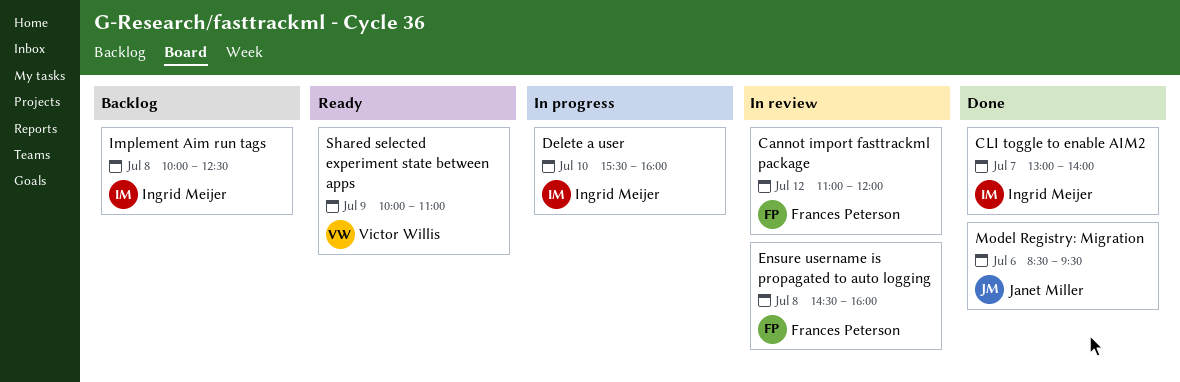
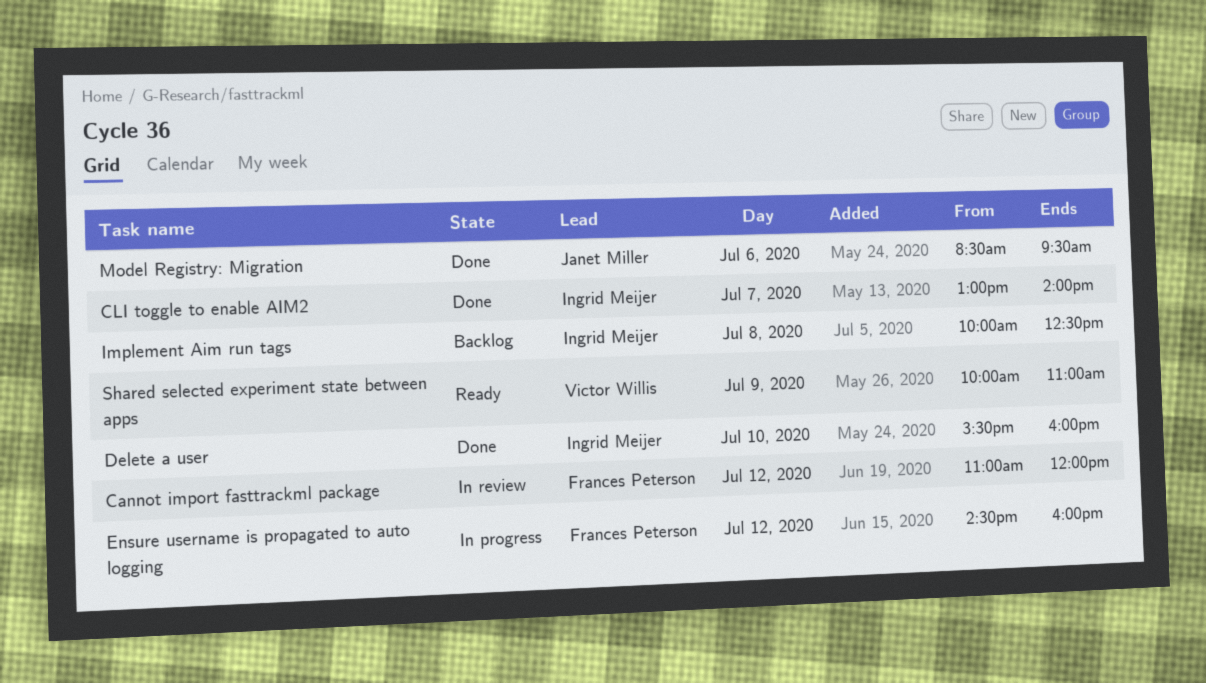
Delete a user, status: In progress -> Done
Ensure username is propagated to auto logging, status: In review -> In progress
Ensure username is propagated to auto logging, day: Jul 8 -> Jul 12

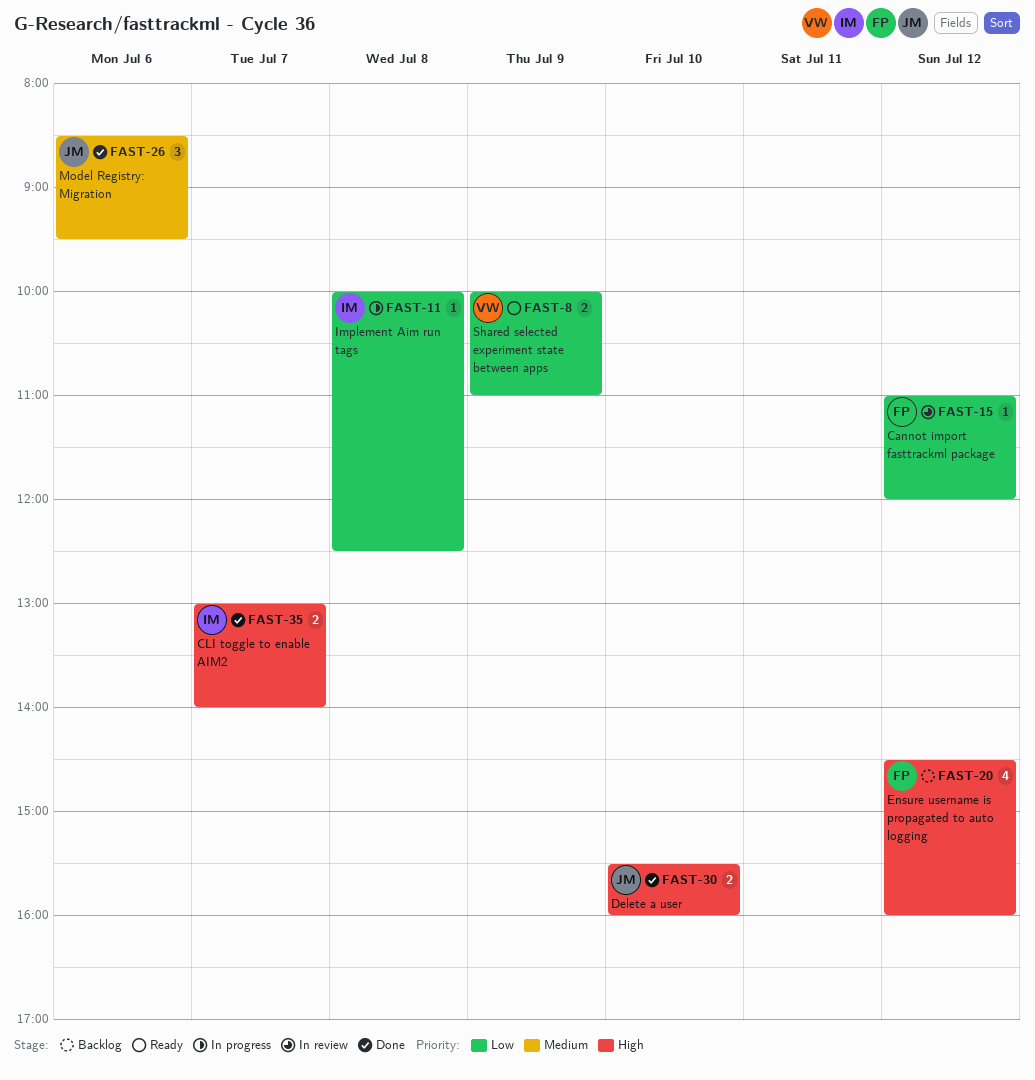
Delete a user, owner: Ingrid Meijer -> Janet Miller
Ensure username is propagated to auto logging, status: In progress -> Backlog
Implement Aim run tags, status: Backlog -> In progress

